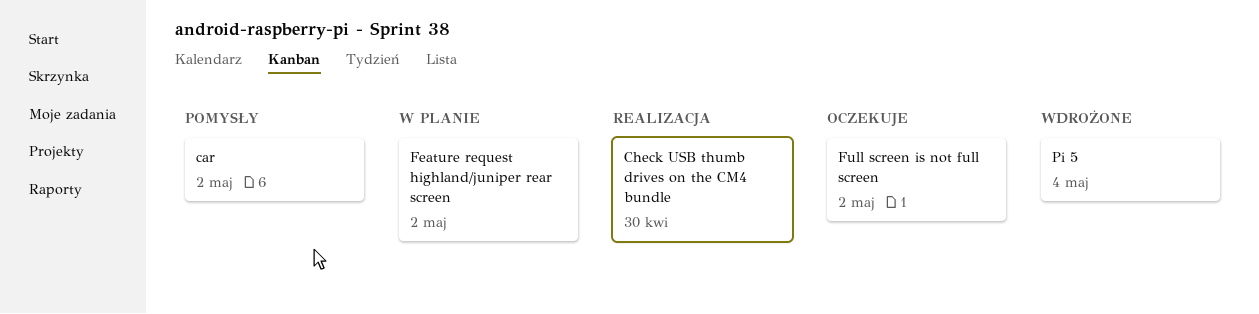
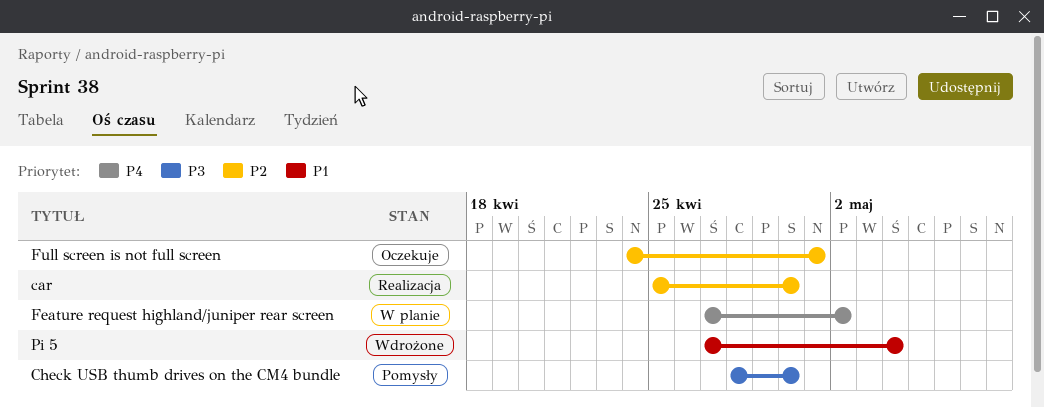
car, status: Pomysły -> Realizacja
car, due: May 2 -> Apr 30
Check USB thumb drives on the CM4 bundle, status: Realizacja -> Pomysły
Full screen is not full screen, due: May 2 -> May 1

